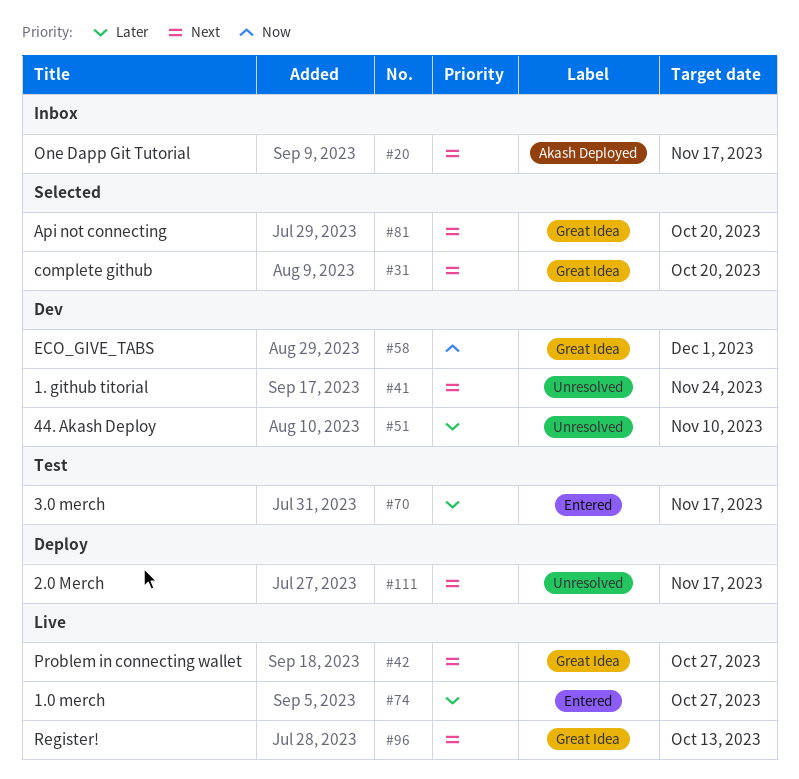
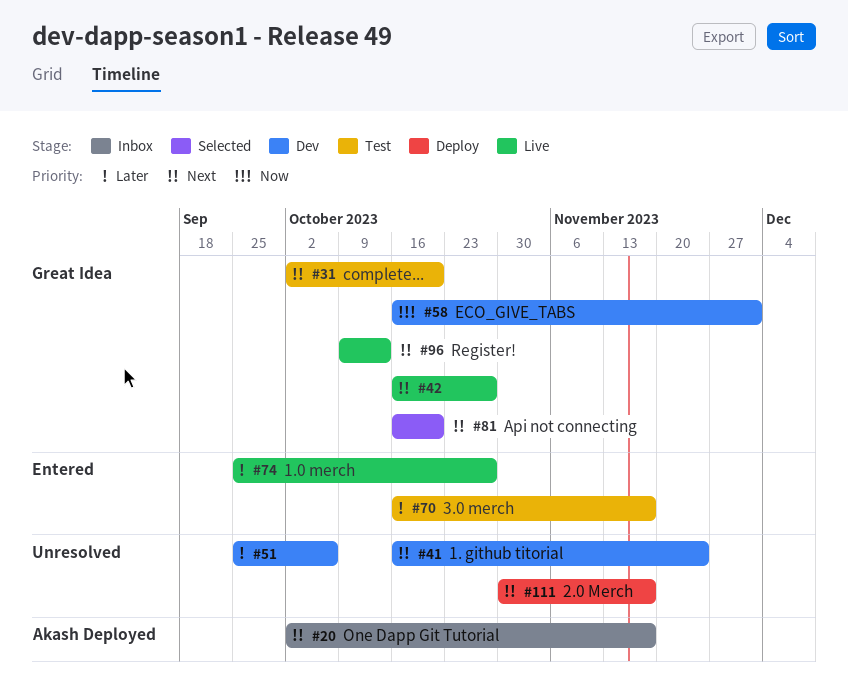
#31, status: Selected -> Test
#51, due: Nov 10 -> Oct 6

